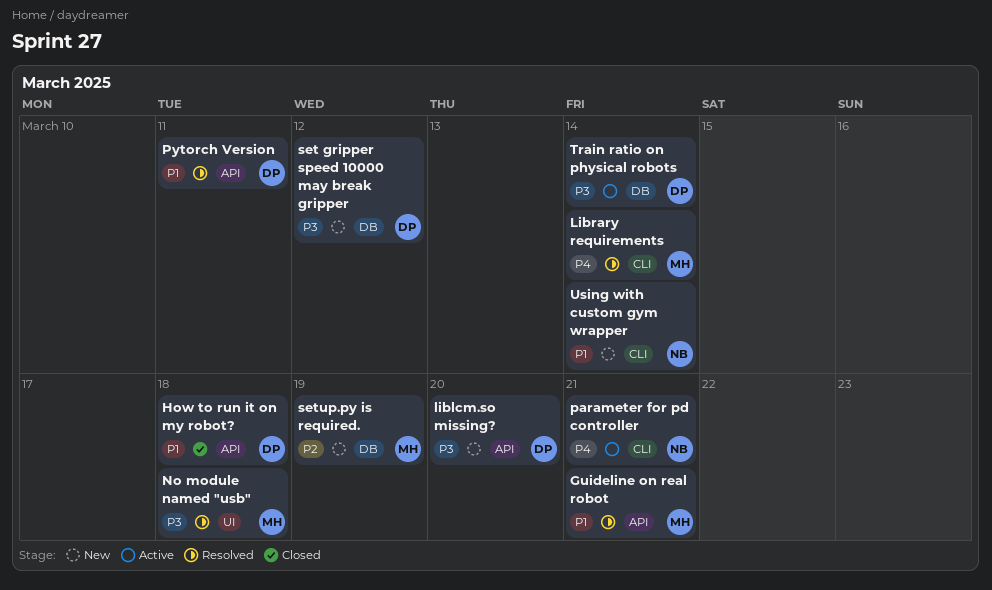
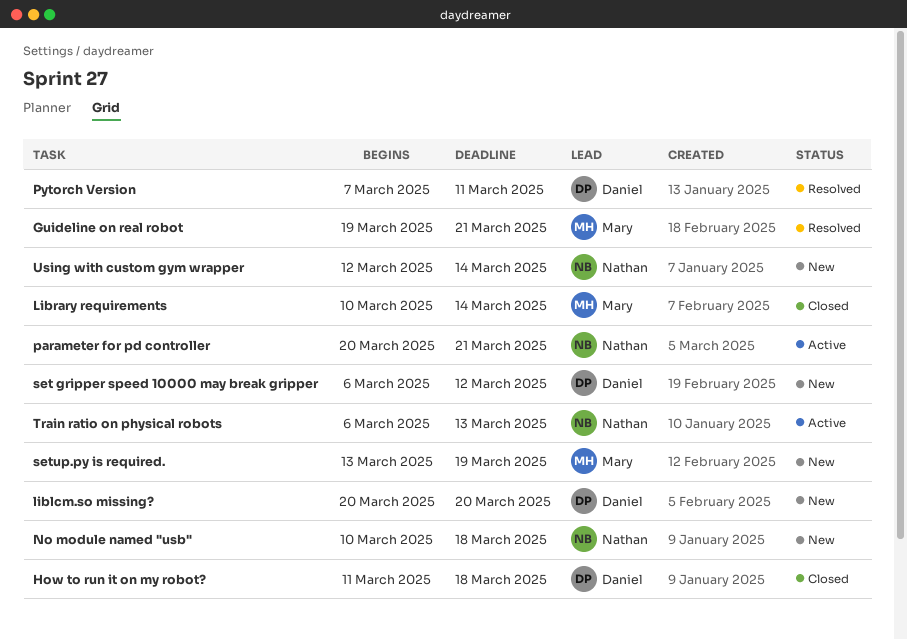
Library requirements, status: Resolved -> Closed
No module named "usb", status: Resolved -> New
No module named "usb", owner: Mary -> Nathan
Train ratio on physical robots, owner: Daniel -> Nathan
Train ratio on physical robots, due: Mar 14 -> Mar 13

